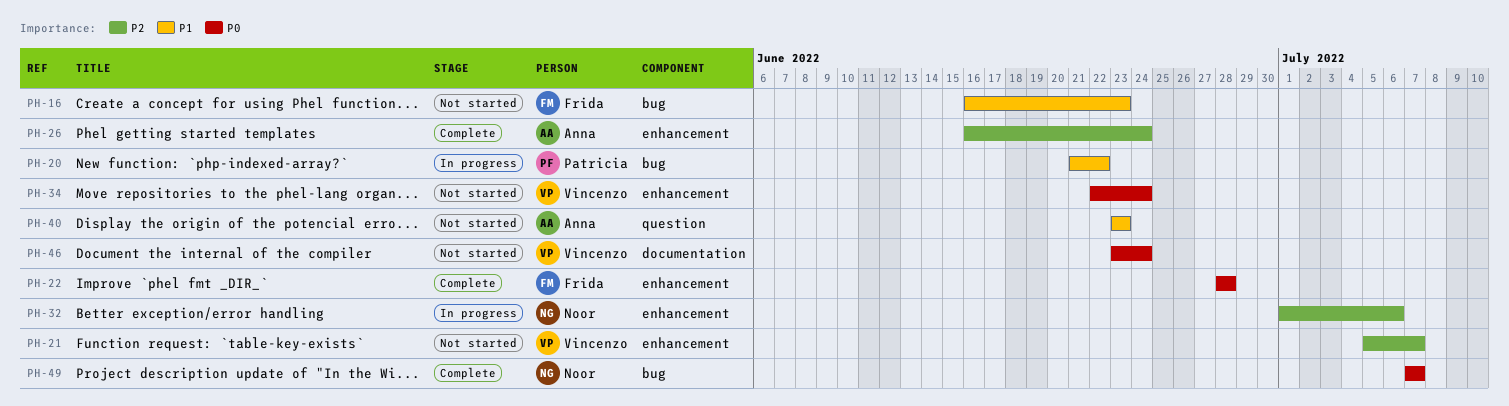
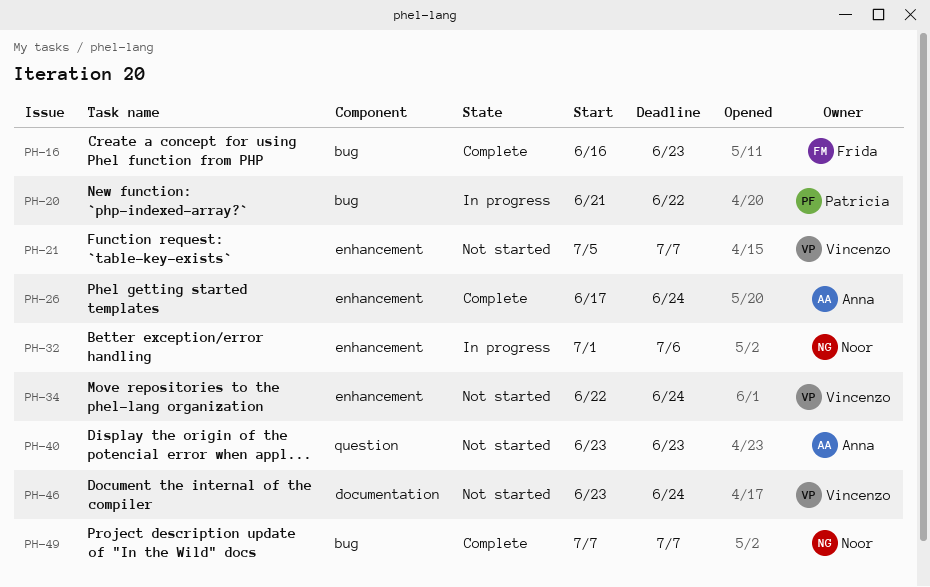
PH-16, status: Not started -> Complete
PH-22: present -> none
PH-26, start: Jun 16 -> Jun 17

